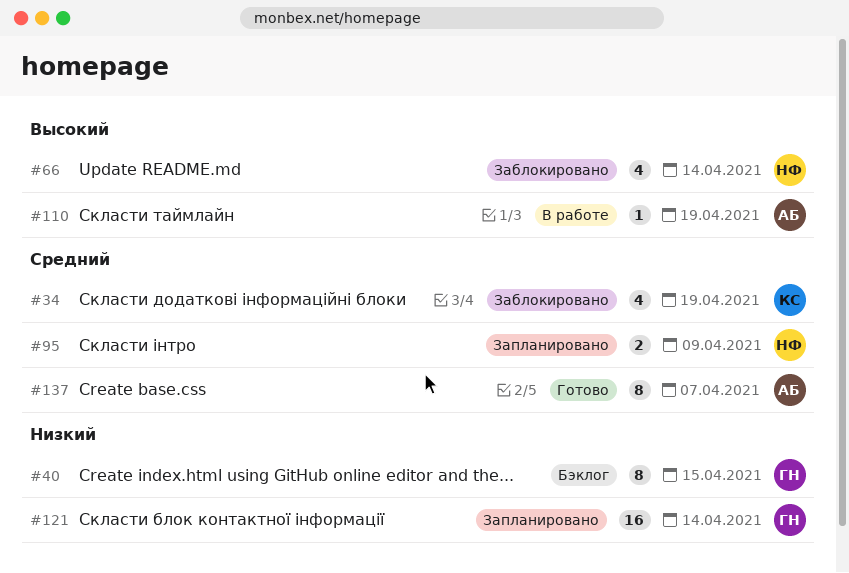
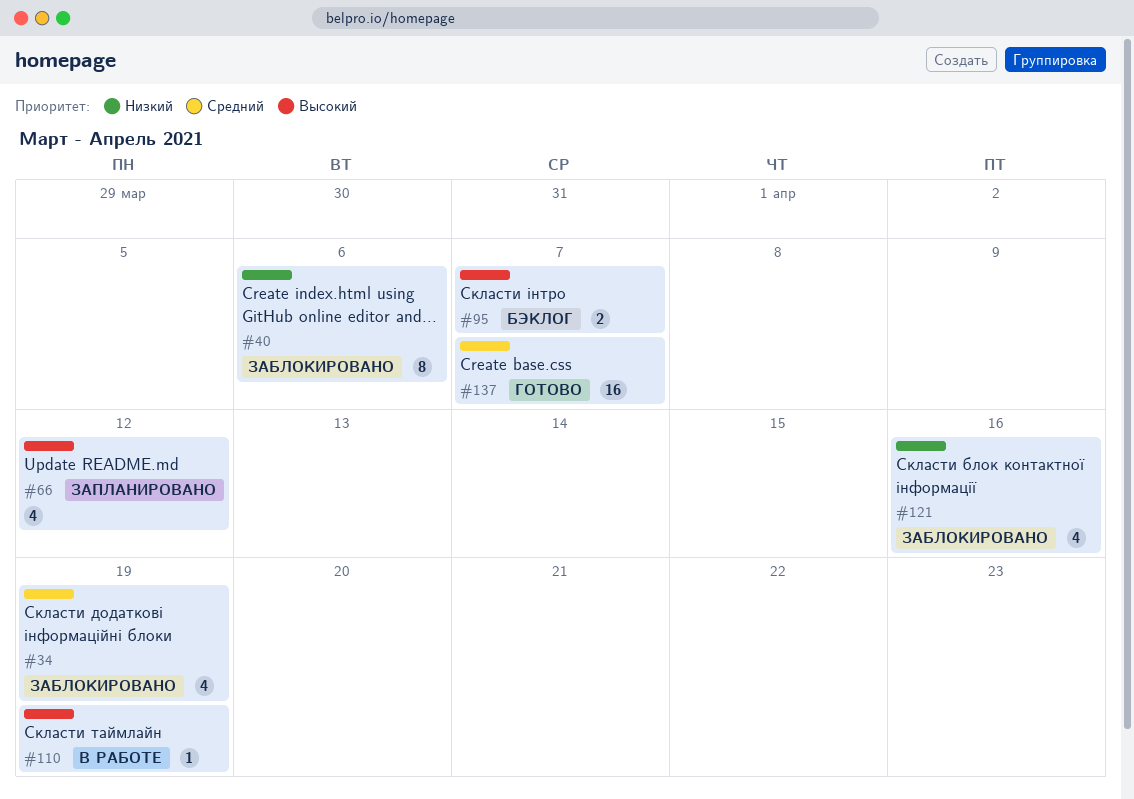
#40, status: Бэклог -> Заблокировано
#40, due: Apr 15 -> Apr 6
#66, status: Заблокировано -> Запланировано
#66, due: Apr 14 -> Apr 12
#95, status: Запланировано -> Бэклог
#95, priority: Средний -> Высокий
#95, due: Apr 9 -> Apr 7
#121, status: Запланировано -> Заблокировано
#121, estimate: 16 -> 4
#121, due: Apr 14 -> Apr 16
#137, estimate: 8 -> 16

